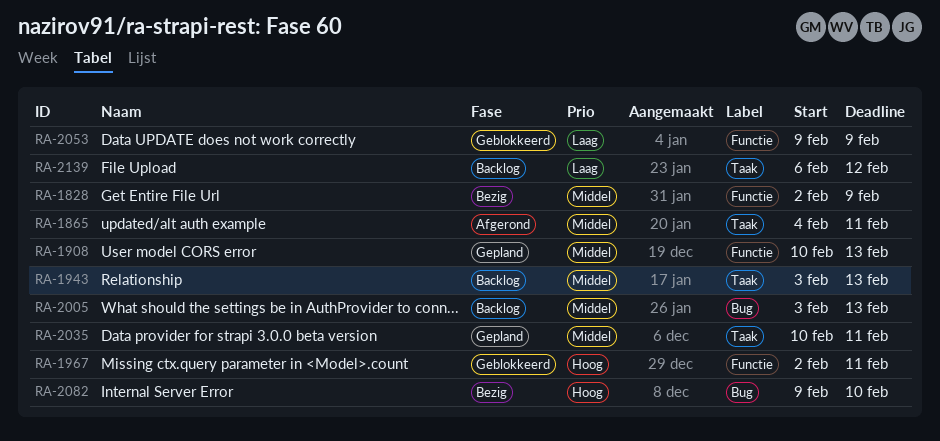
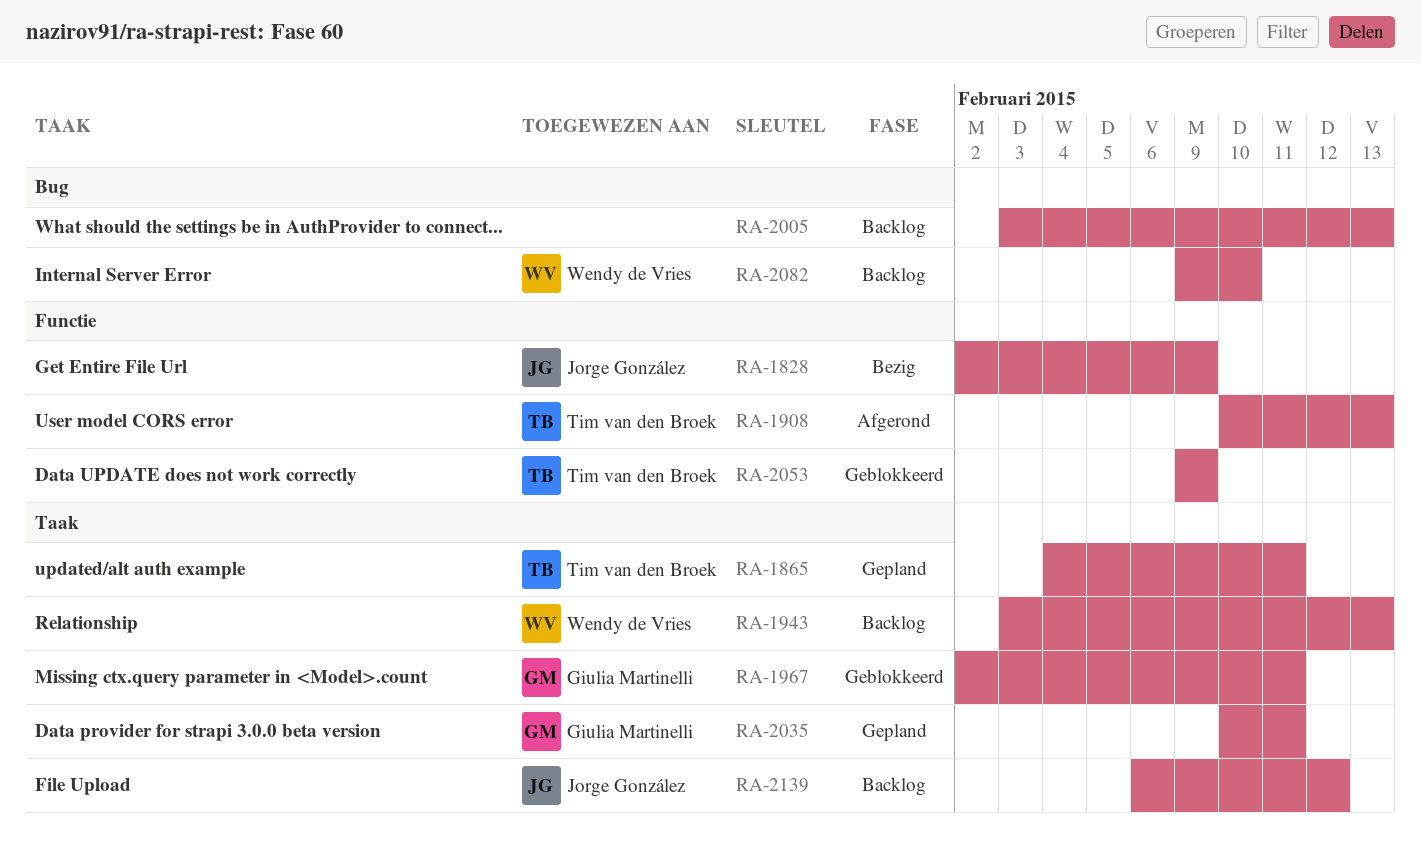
RA-1865, status: Afgerond -> Gepland
RA-1908, status: Gepland -> Afgerond
RA-1967, label: Functie -> Taak
RA-2082, status: Bezig -> Backlog

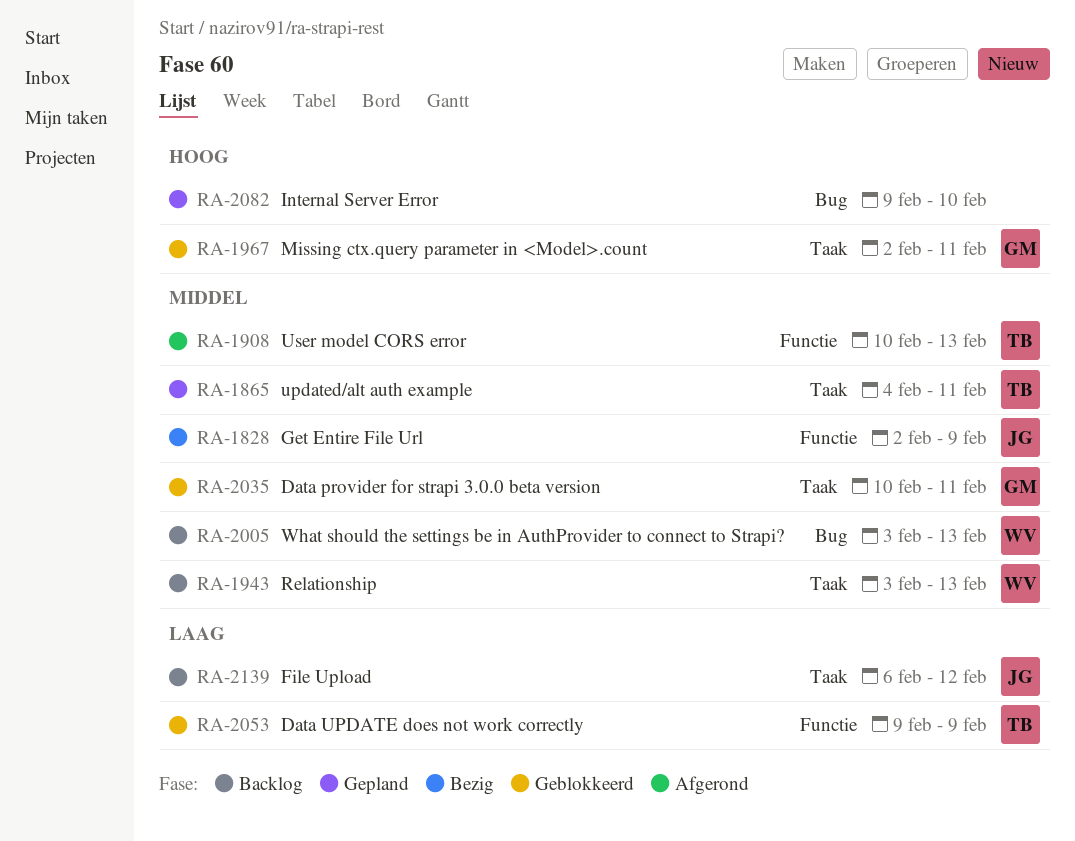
RA-2005, owner: none -> Wendy de Vries
RA-2035, status: Gepland -> Geblokkeerd
RA-2082, status: Backlog -> Gepland
RA-2082, owner: Wendy de Vries -> none

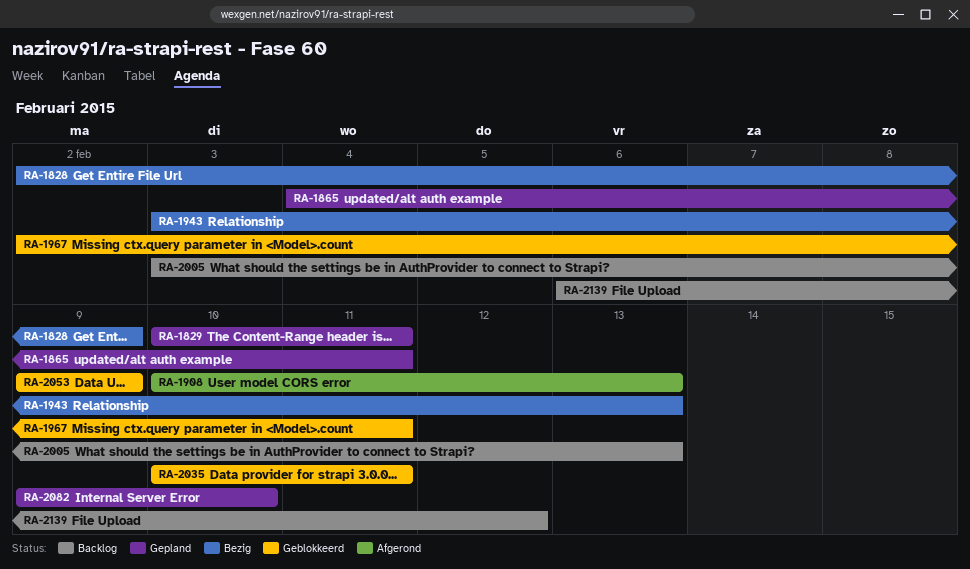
RA-1829: none -> present
RA-1943, status: Backlog -> Bezig

